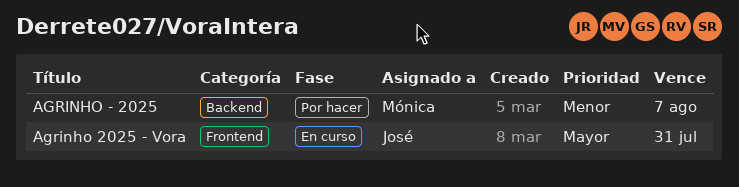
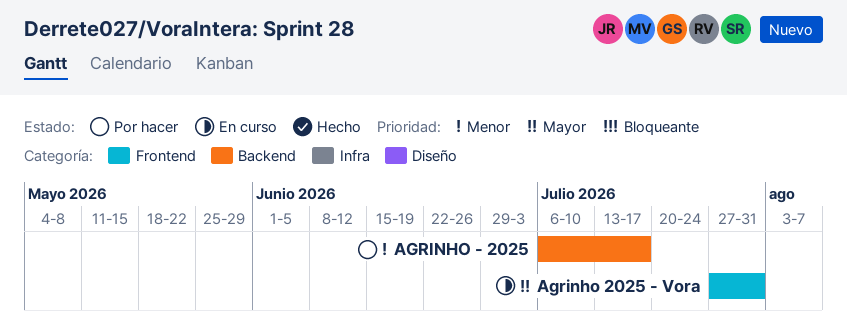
AGRINHO - 2025, due: Aug 7 -> Jul 17

